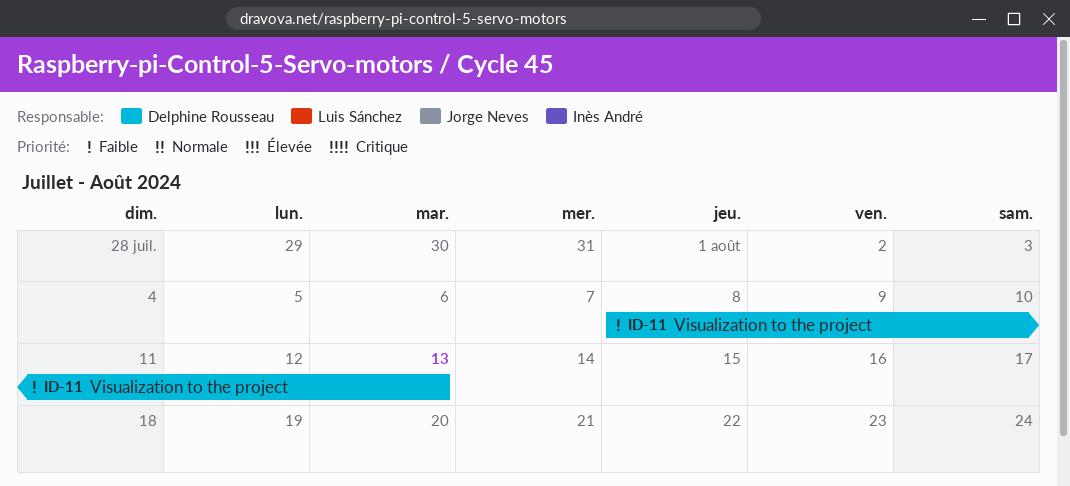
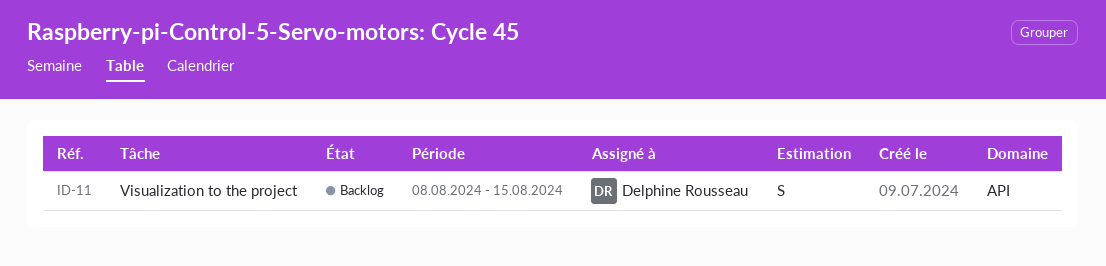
ID-11, due: Aug 13 -> Aug 15

